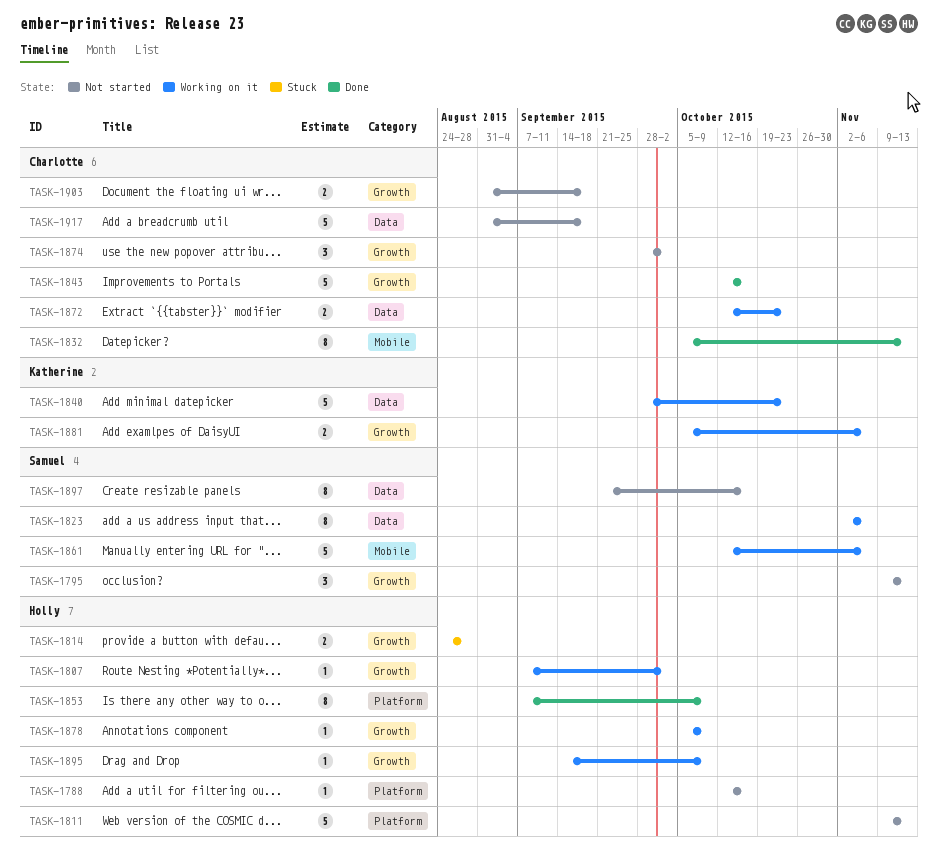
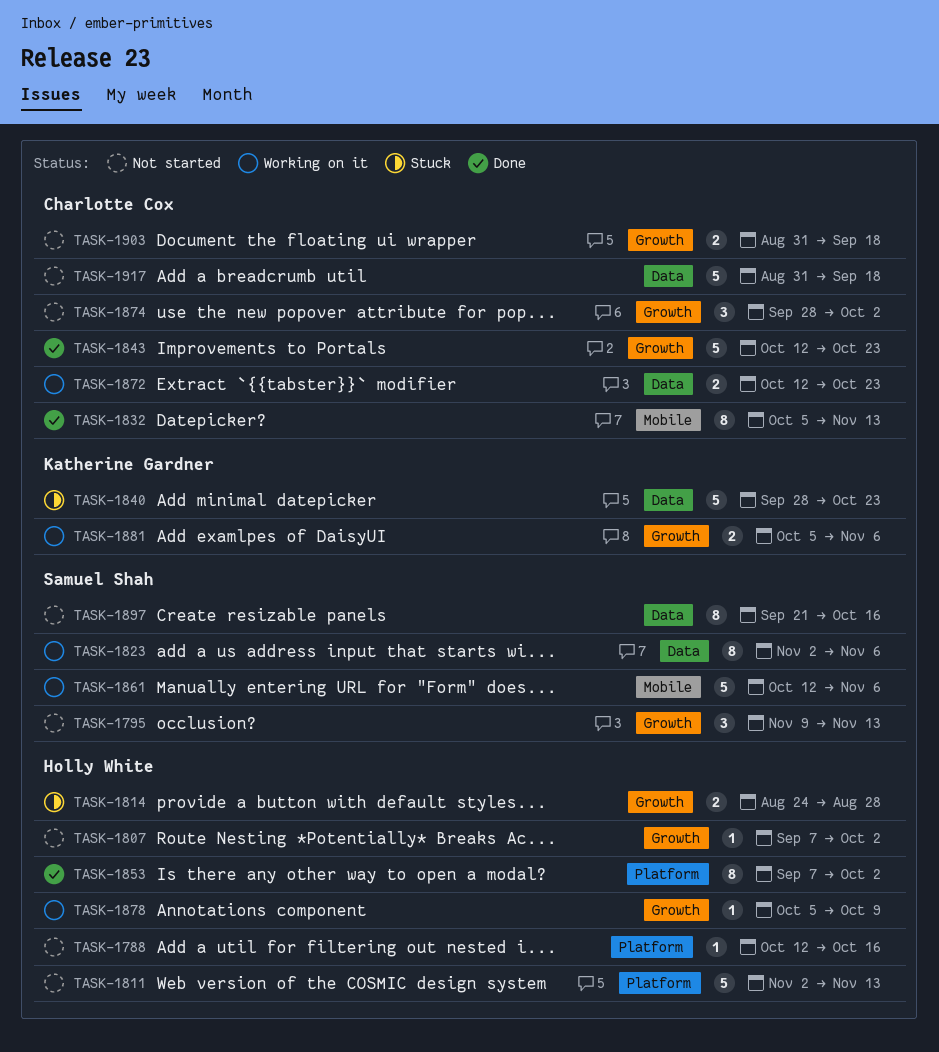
TASK-1807, status: Working on it -> Not started
TASK-1811, start: Nov 9 -> Nov 2
TASK-1840, status: Working on it -> Stuck
TASK-1843, due: Oct 16 -> Oct 23
TASK-1853, due: Oct 9 -> Oct 2
TASK-1895: present -> none

